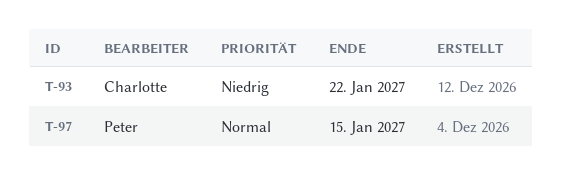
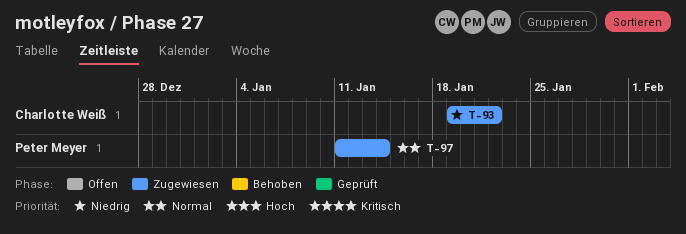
T-97, due: Jan 15 -> Jan 14

